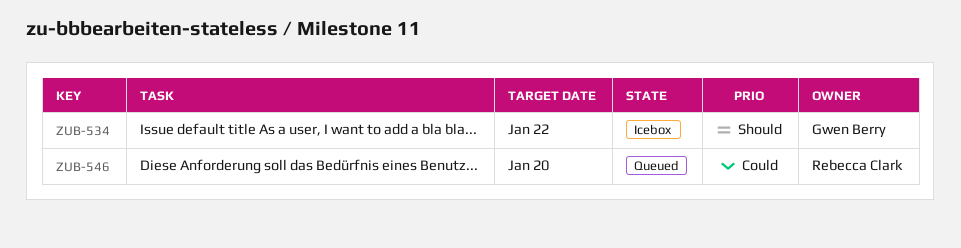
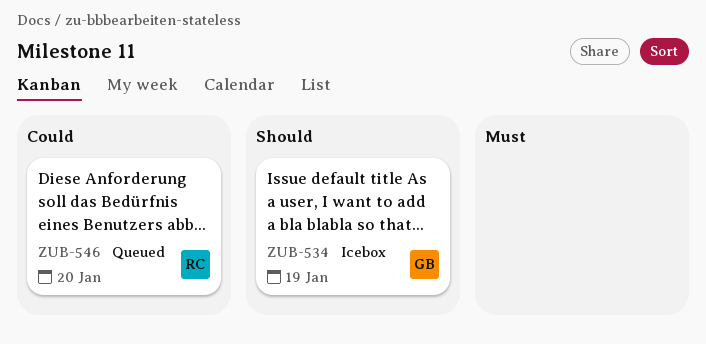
ZUB-534, due: Jan 22 -> Jan 19

